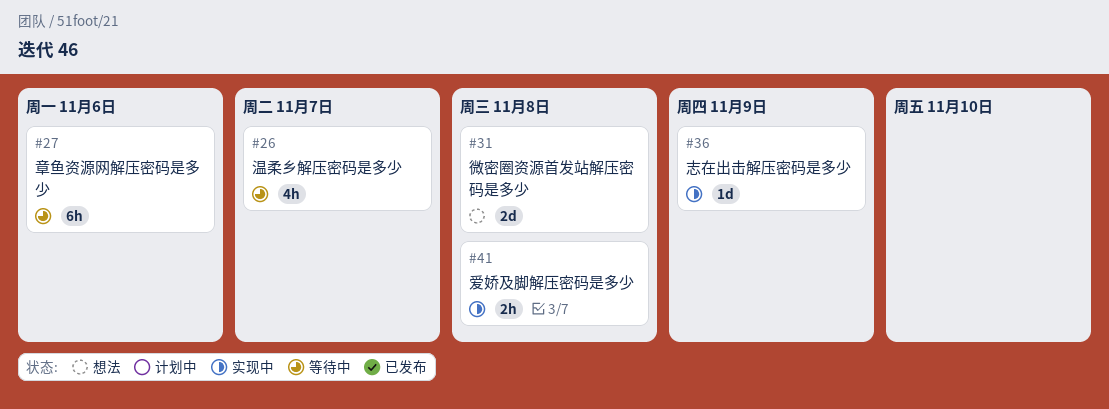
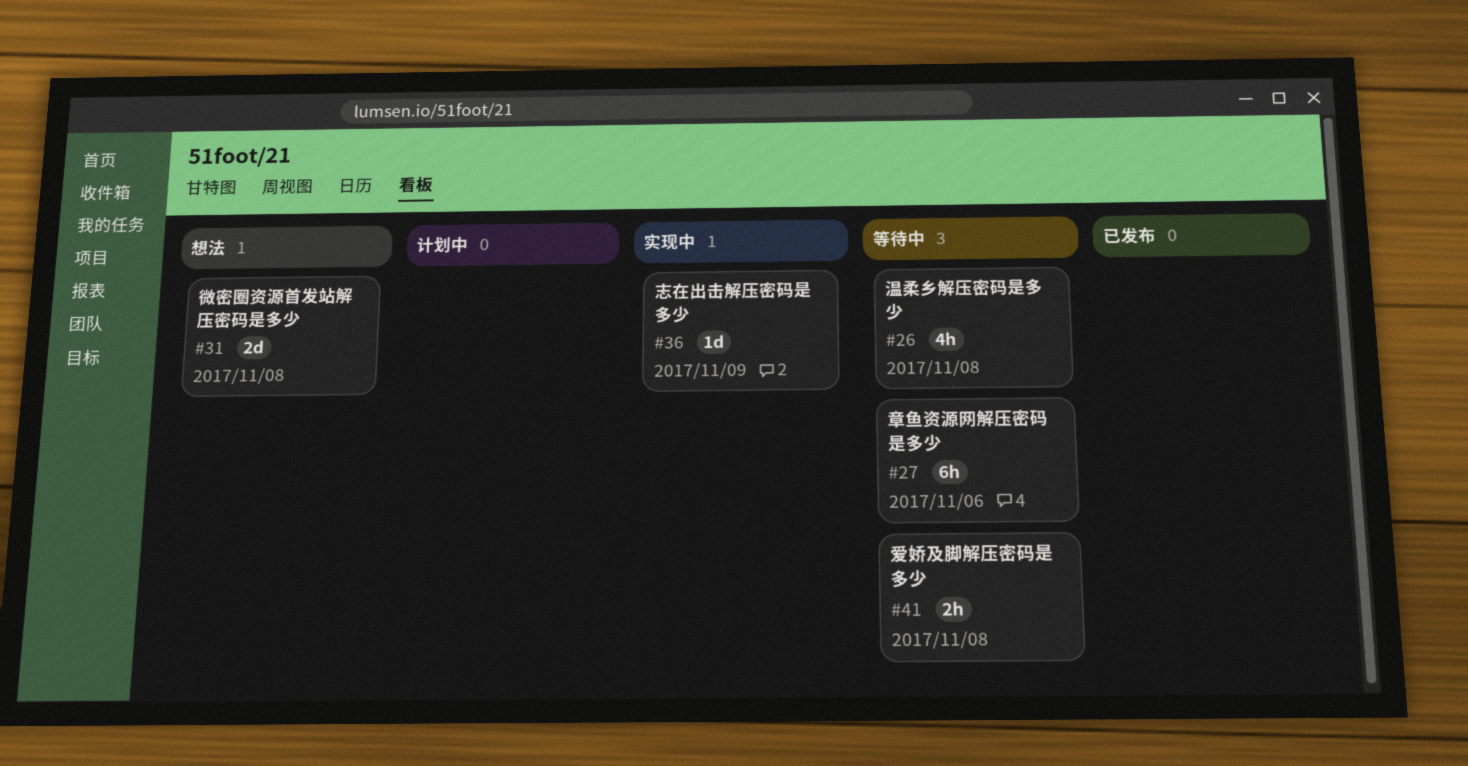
#26, due: Nov 7 -> Nov 8
#41, status: 实现中 -> 等待中

